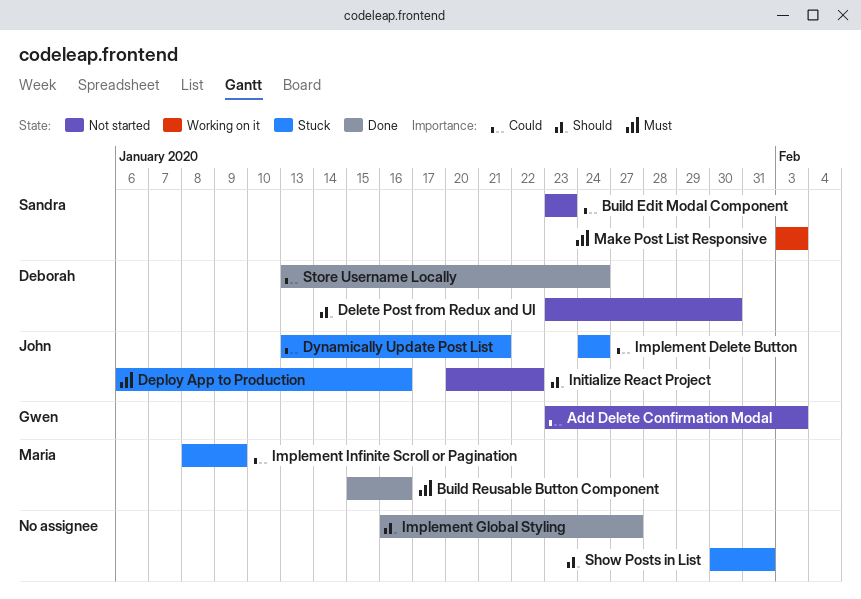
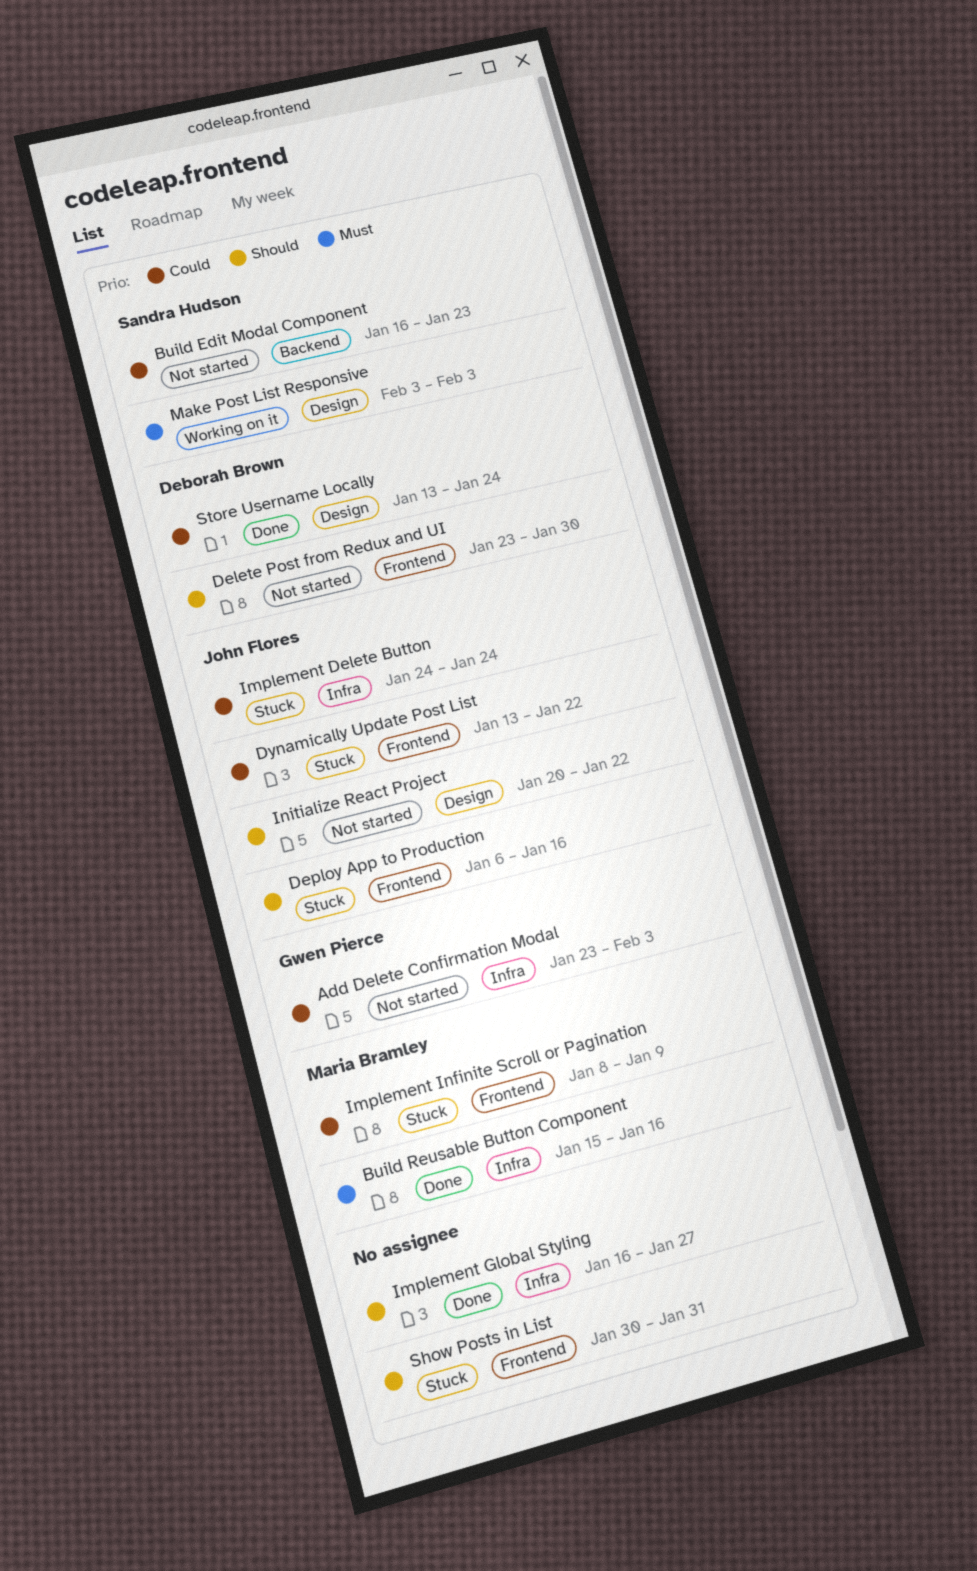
Build Edit Modal Component, start: Jan 23 -> Jan 16
Deploy App to Production, priority: Must -> Should
Dynamically Update Post List, due: Jan 21 -> Jan 22

